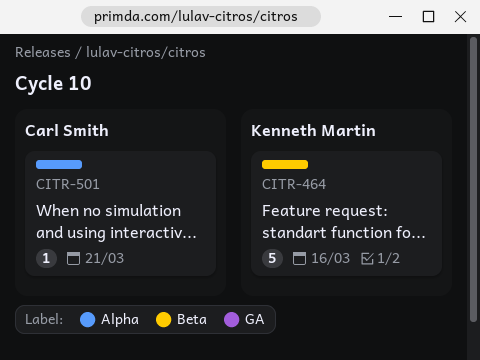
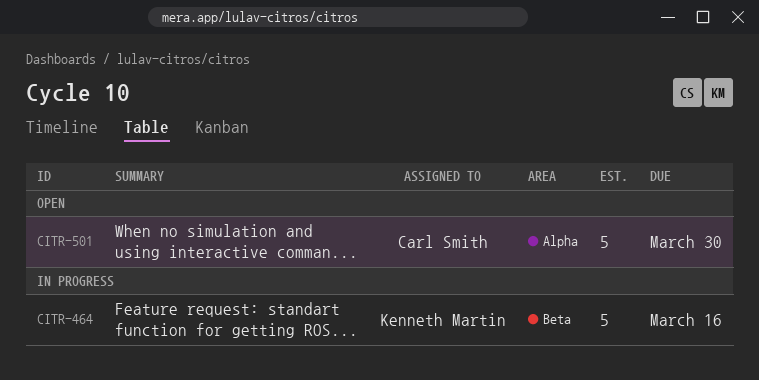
CITR-501, estimate: 1 -> 5
CITR-501, due: Mar 21 -> Mar 30

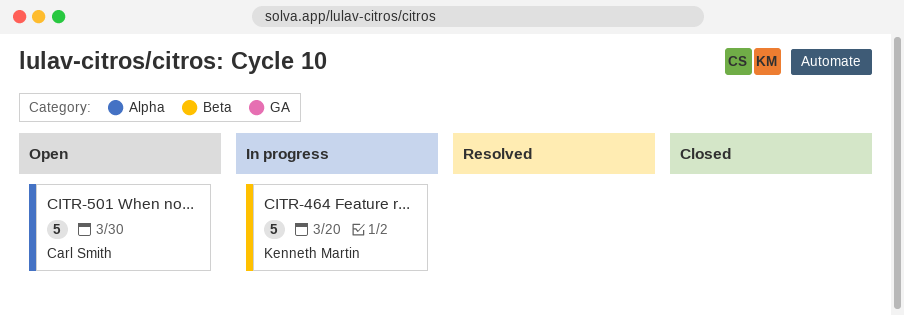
CITR-464, due: Mar 16 -> Mar 20

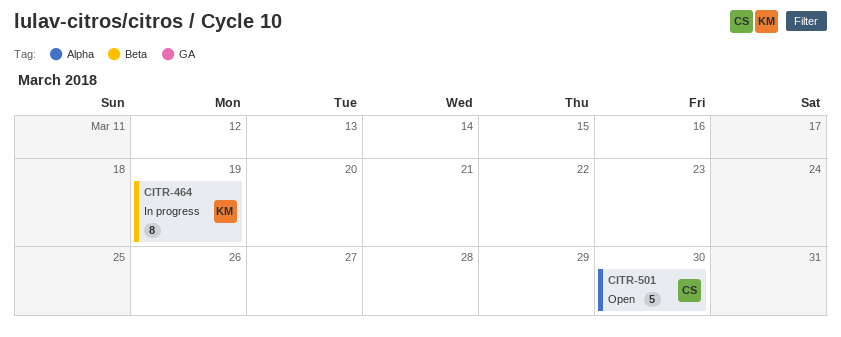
CITR-464, estimate: 5 -> 8
CITR-464, due: Mar 20 -> Mar 19

